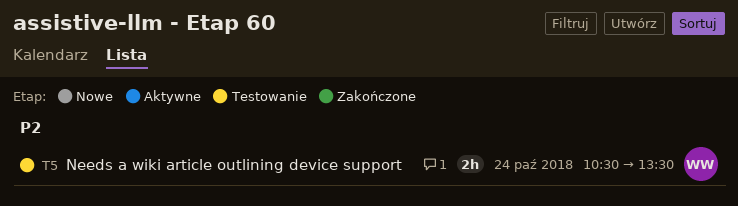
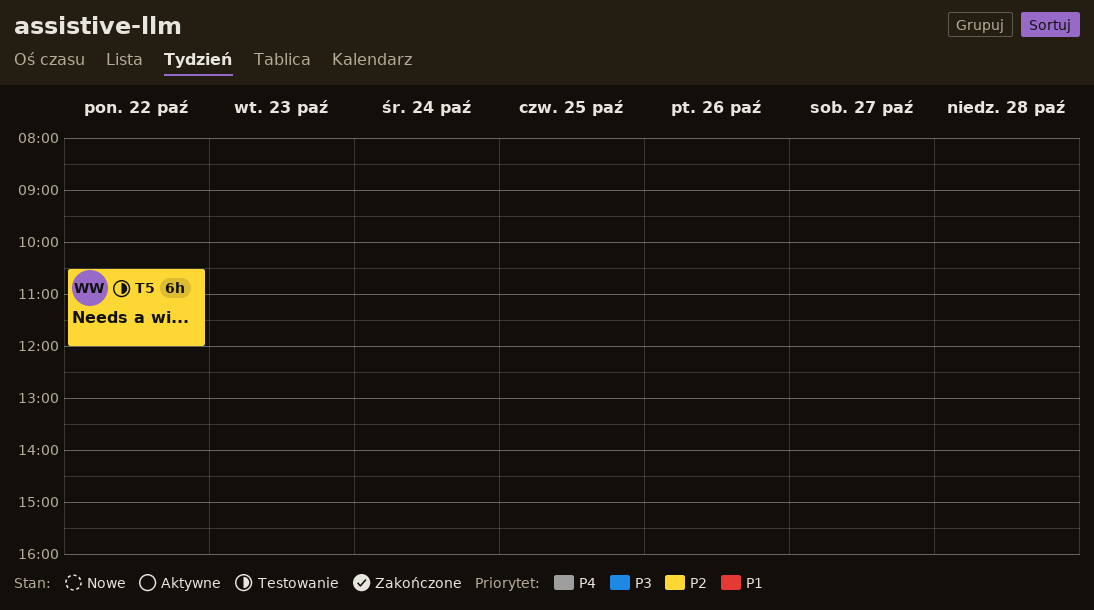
T5, estimate: 2h -> 6h
T5, day: Oct 24 -> Oct 22
T5, ends: 13:30 -> 12:00

